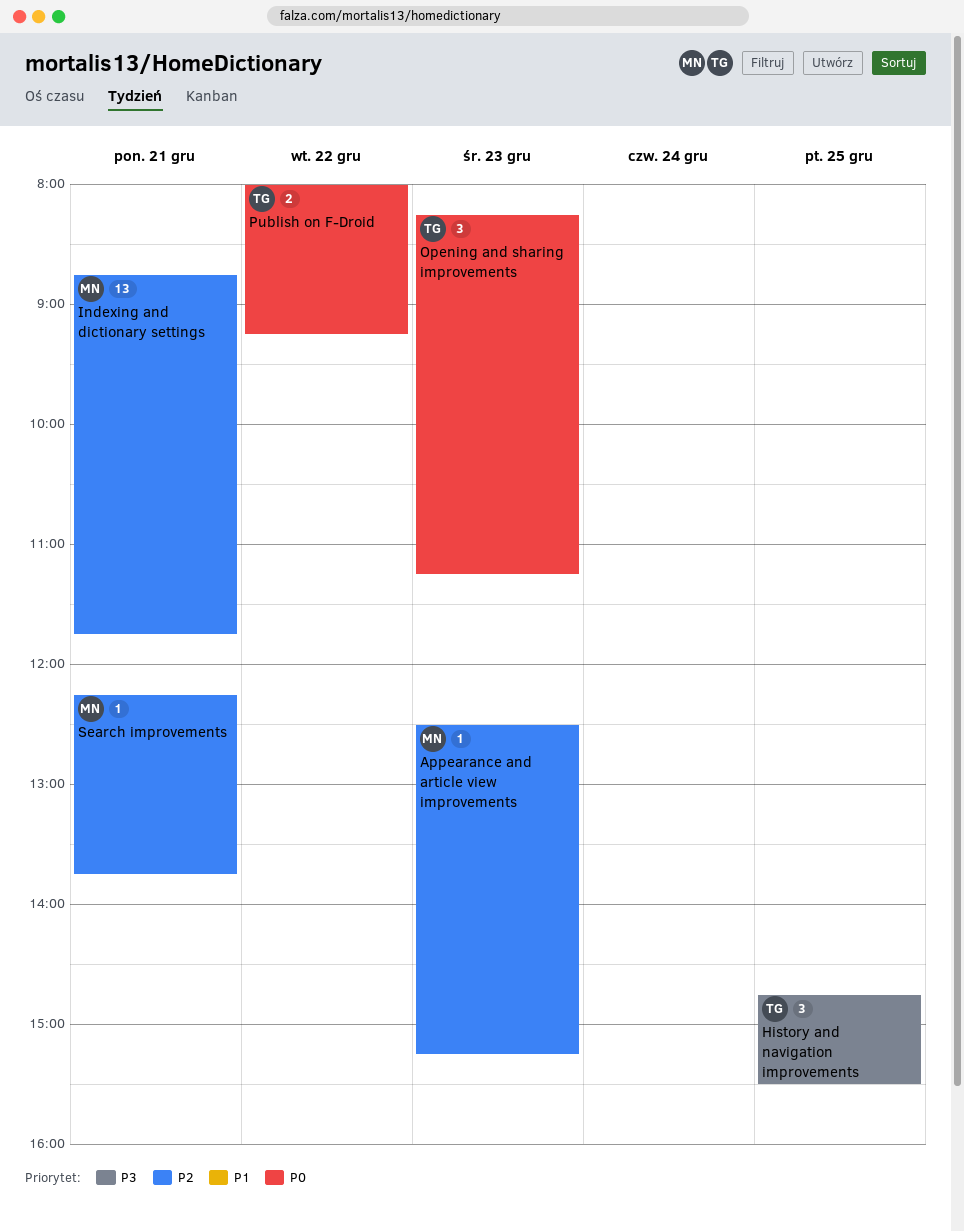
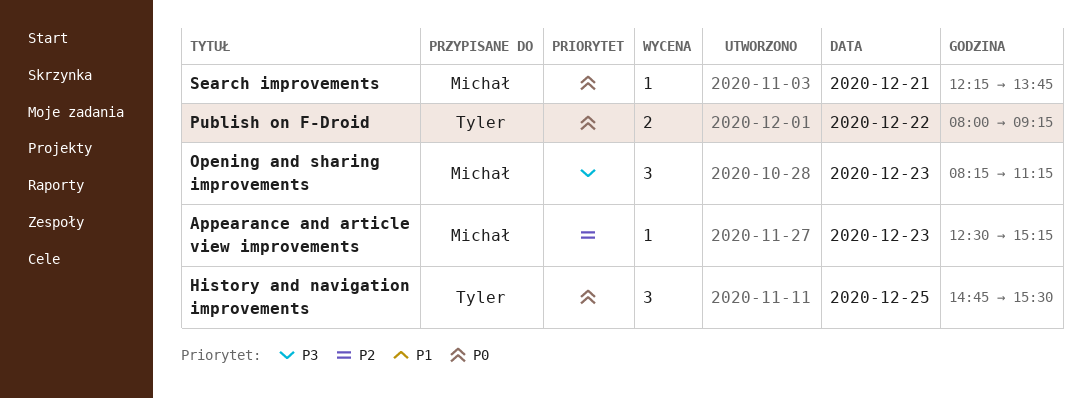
History and navigation improvements, priority: P3 -> P0
Indexing and dictionary settings: present -> none
Opening and sharing improvements, owner: Tyler -> Michał
Opening and sharing improvements, priority: P0 -> P3
Search improvements, priority: P2 -> P0

